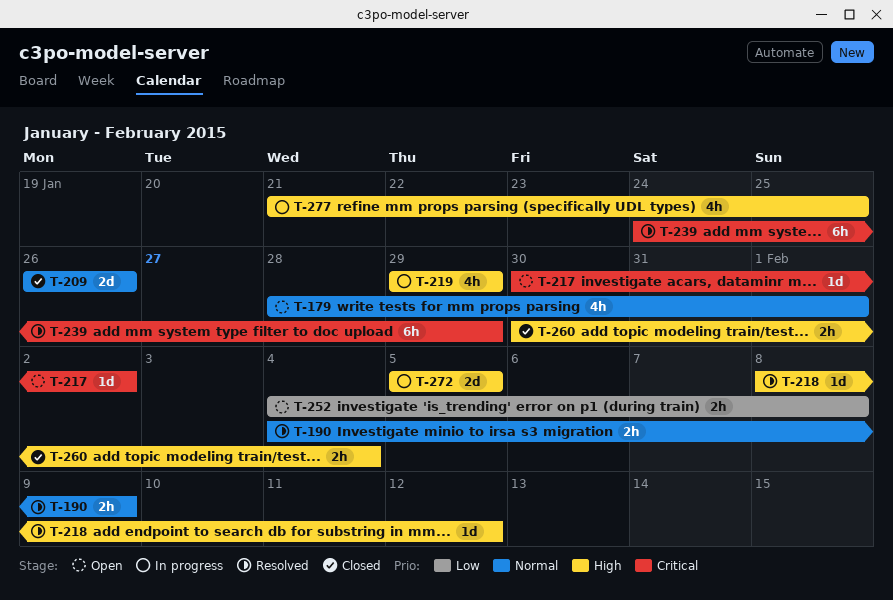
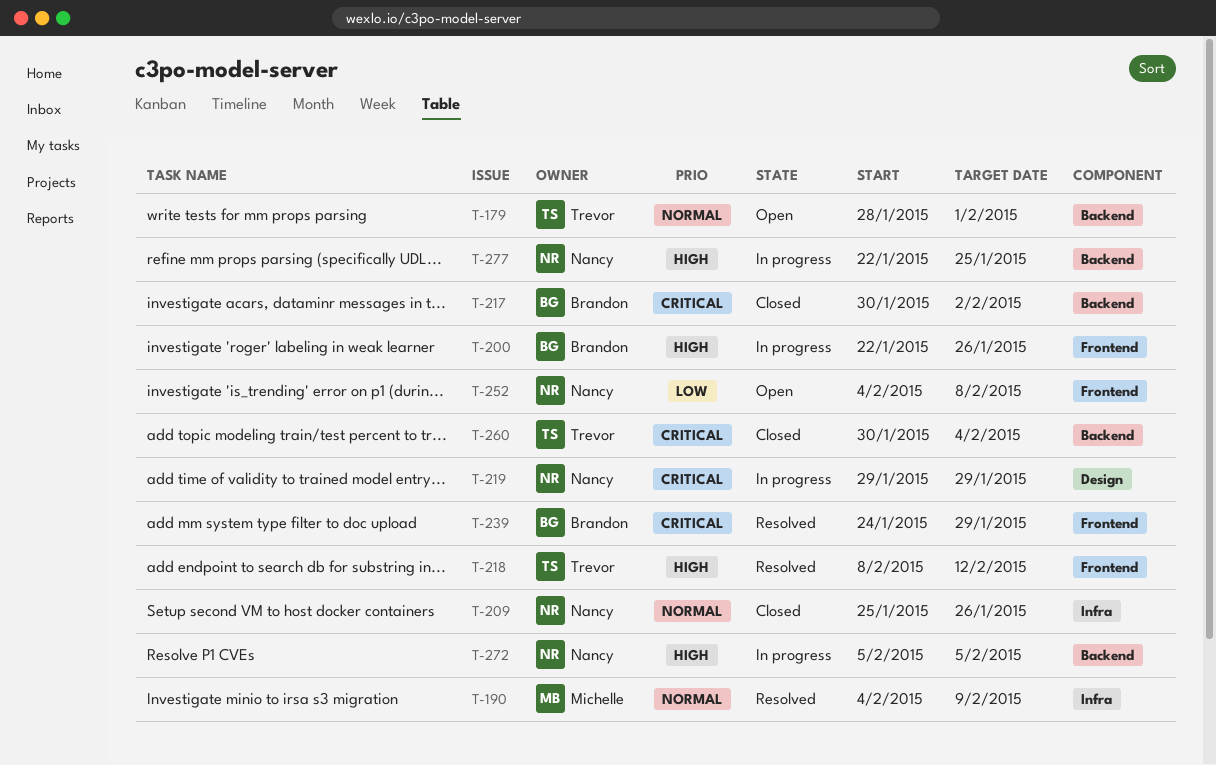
T-200: none -> present
T-209, start: Jan 26 -> Jan 25
T-217, status: Open -> Closed
T-219, priority: High -> Critical
T-260, priority: High -> Critical
T-277, start: Jan 21 -> Jan 22

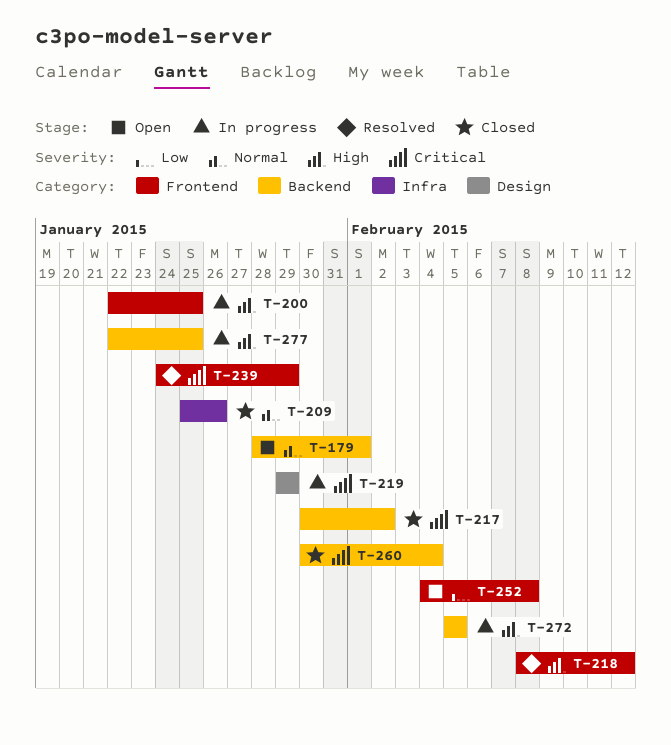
T-190: present -> none
T-200, due: Jan 26 -> Jan 25

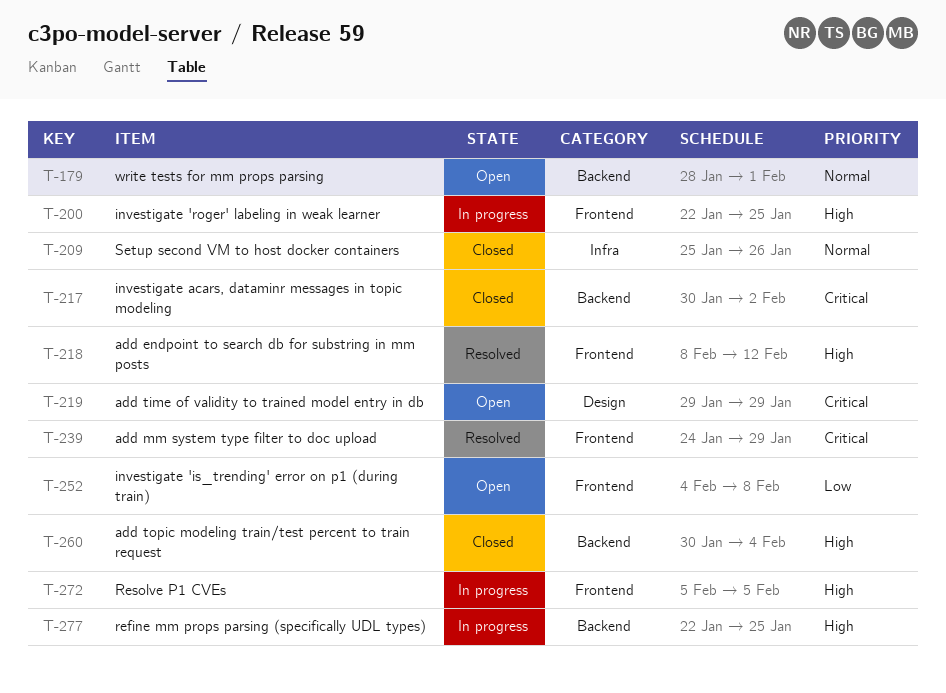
T-219, status: In progress -> Open
T-260, priority: Critical -> High
T-272, label: Backend -> Frontend

